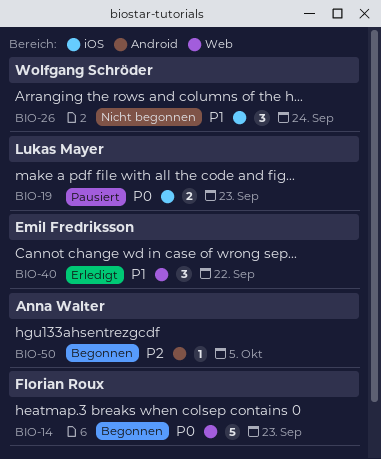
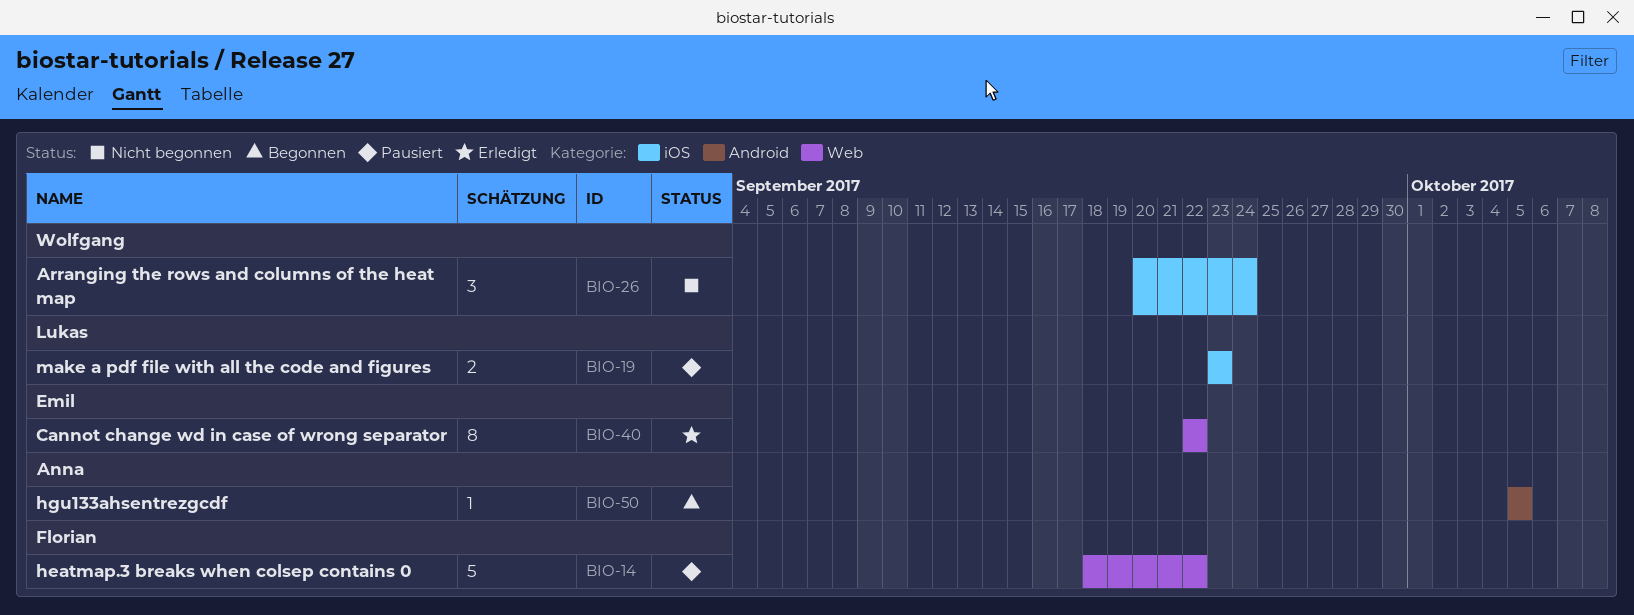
BIO-14, status: Begonnen -> Pausiert
BIO-14, due: Sep 23 -> Sep 22
BIO-40, estimate: 3 -> 8

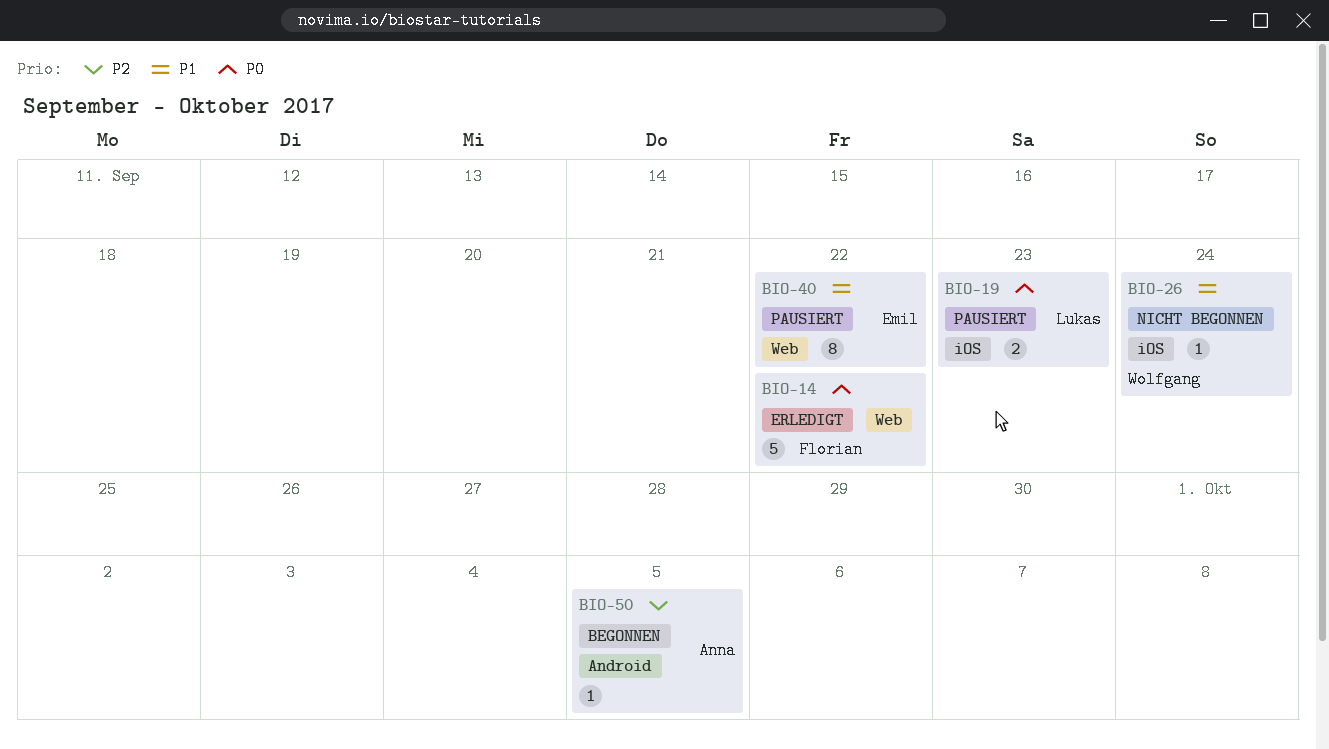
BIO-14, status: Pausiert -> Erledigt
BIO-26, estimate: 3 -> 1
BIO-40, status: Erledigt -> Pausiert

